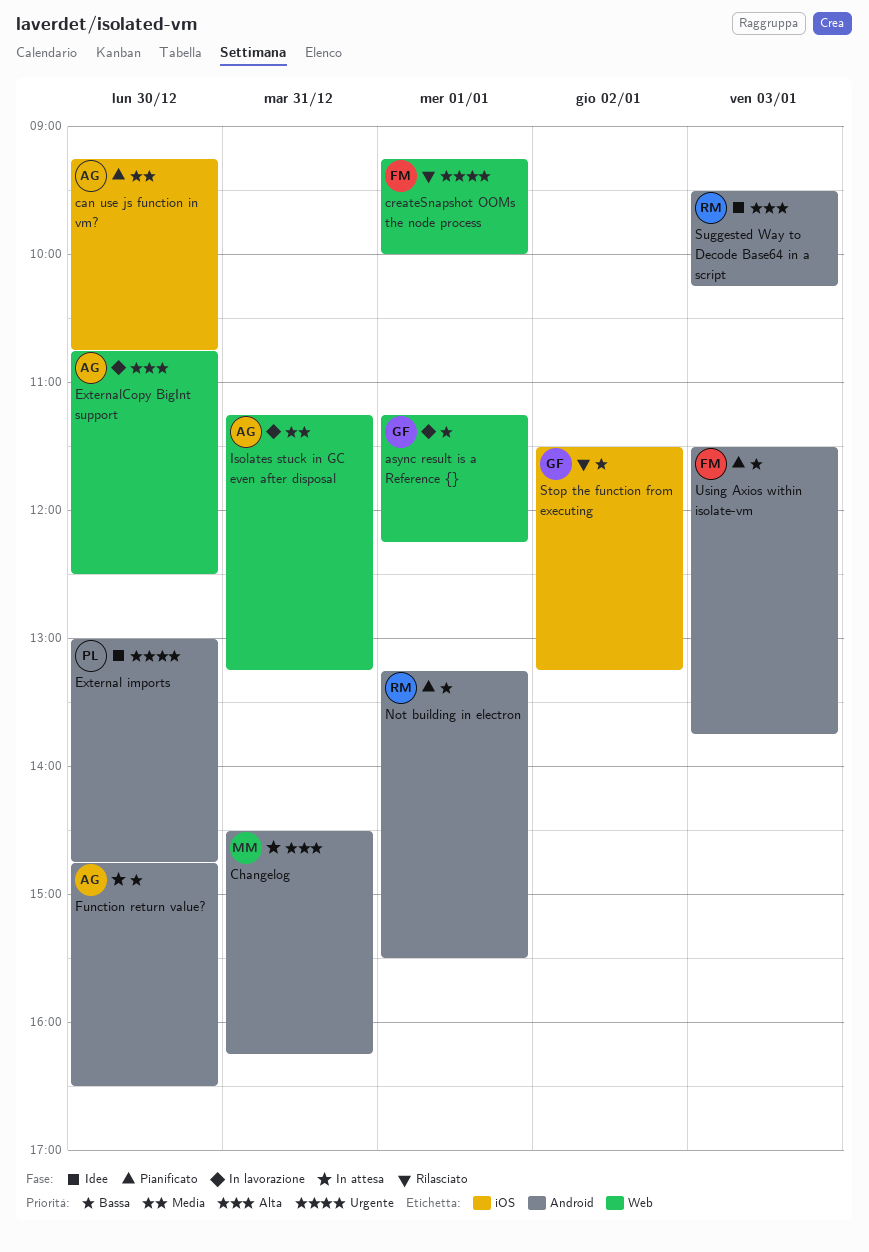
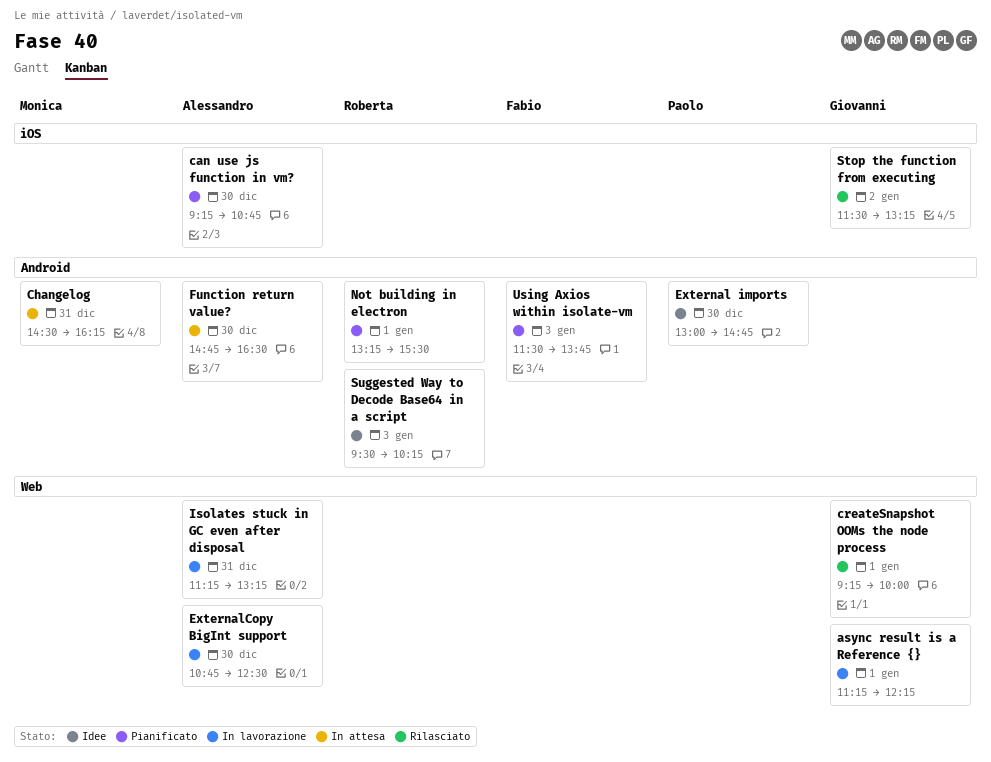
createSnapshot OOMs the node process, owner: Fabio -> Giovanni

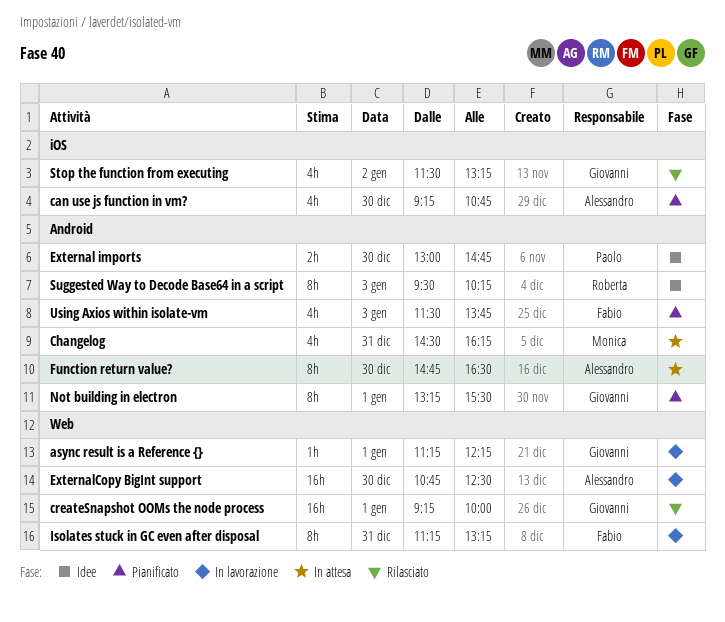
Isolates stuck in GC even after disposal, owner: Alessandro -> Fabio
Not building in electron, owner: Roberta -> Giovanni

